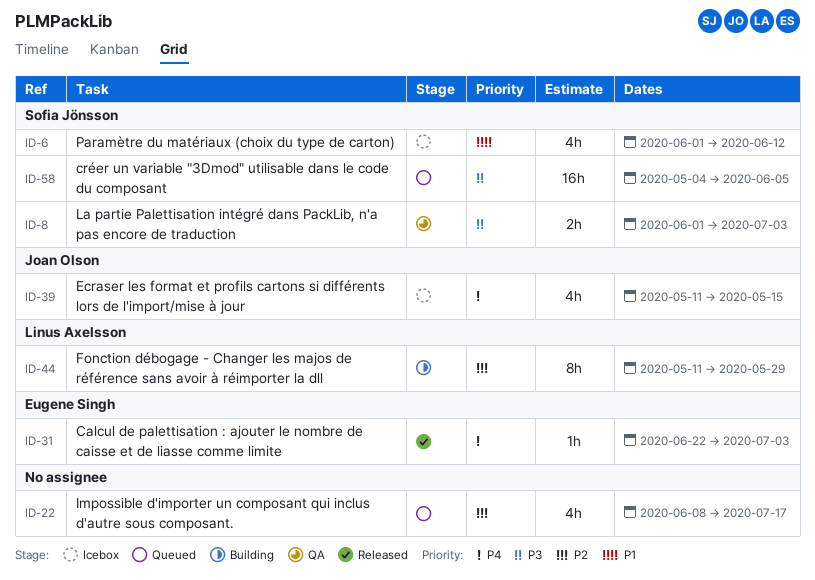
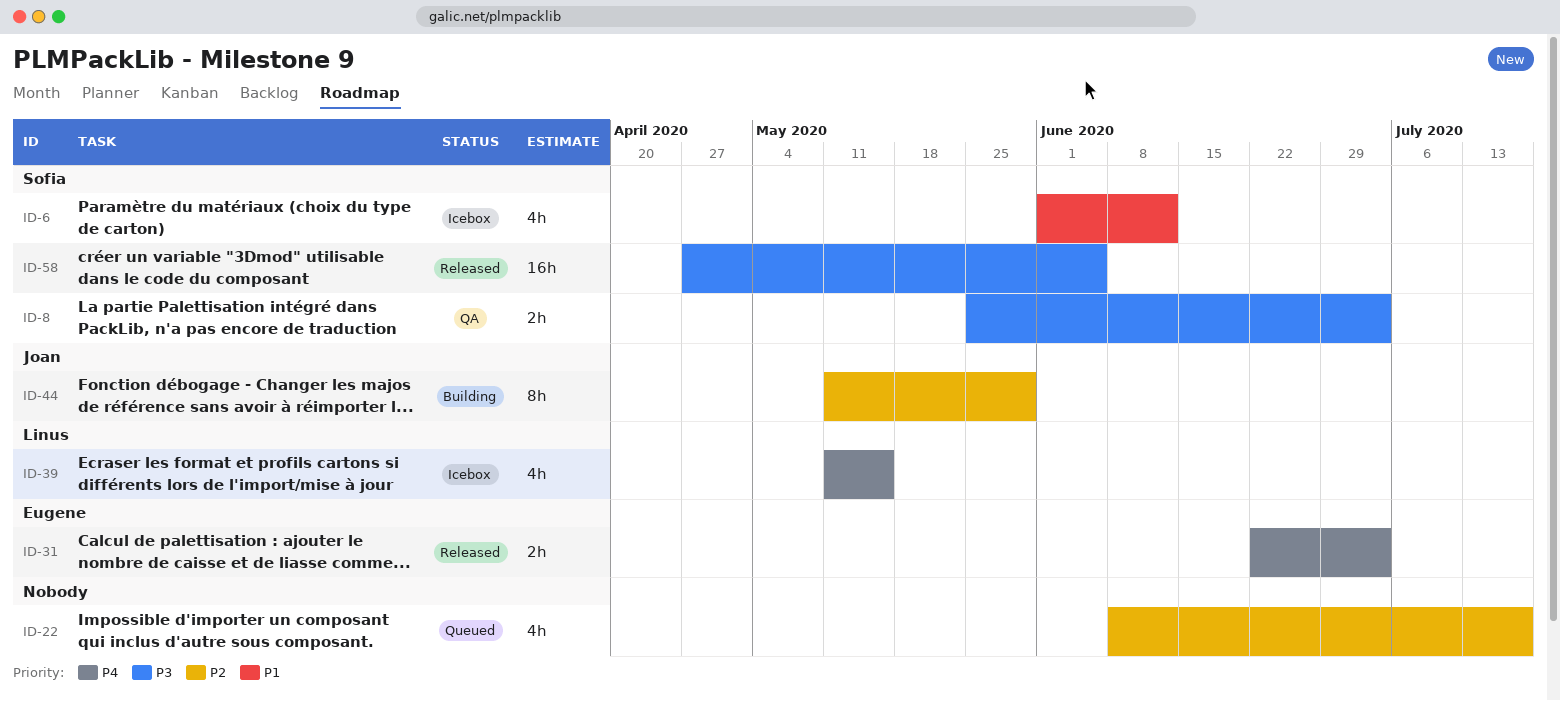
ID-8, start: Jun 1 -> May 25
ID-31, estimate: 1h -> 2h
ID-39, owner: Joan Olson -> Linus Axelsson
ID-44, owner: Linus Axelsson -> Joan Olson
ID-58, status: Queued -> Released
ID-58, start: May 4 -> Apr 27

